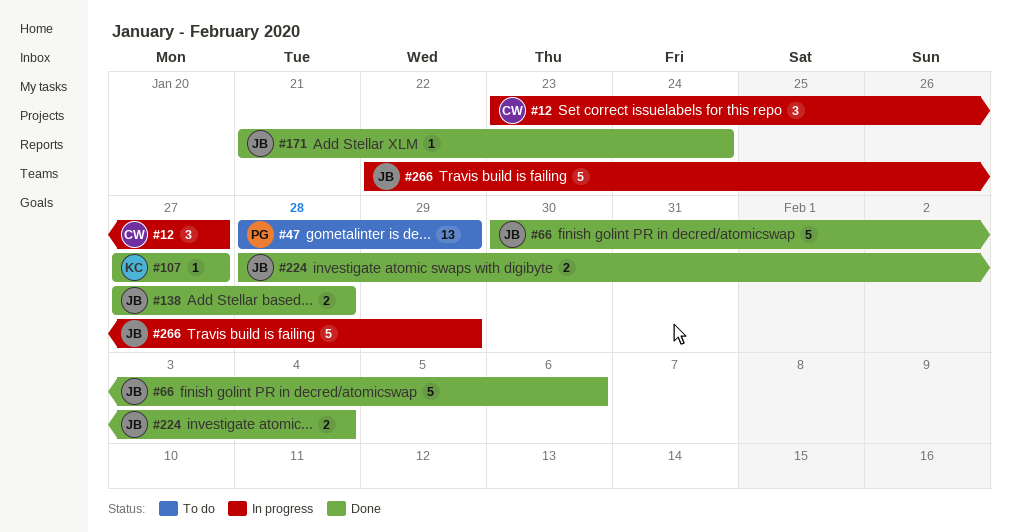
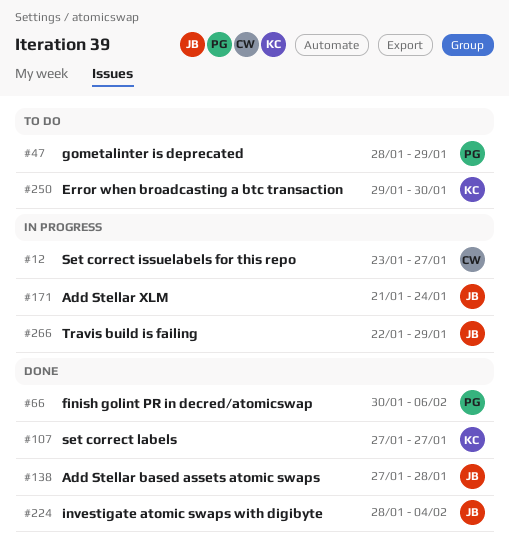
#66, owner: JB -> PG
#171, status: Done -> In progress
#250: none -> present

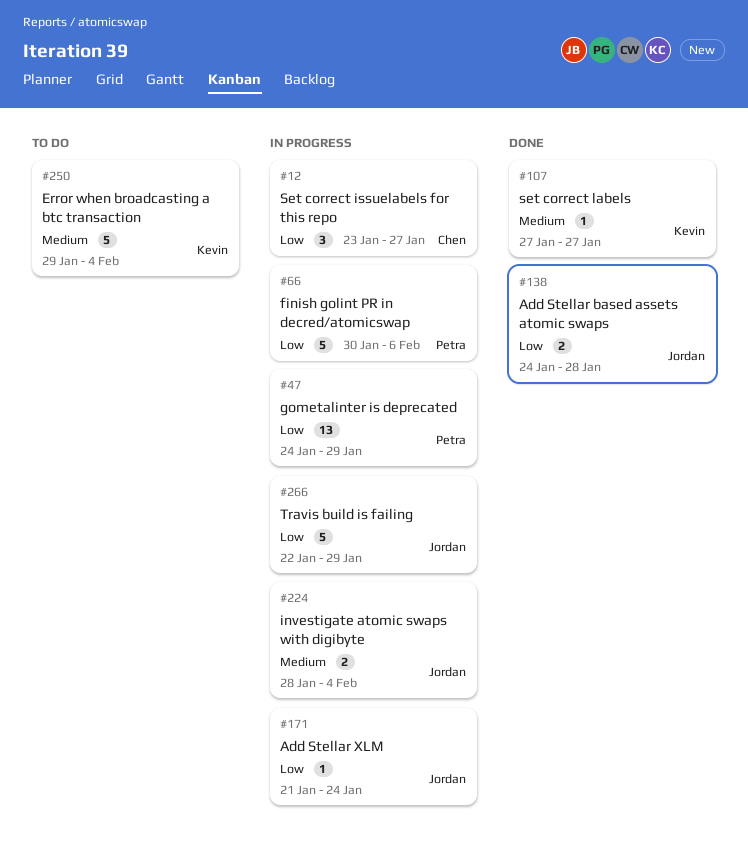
#47, status: To do -> In progress
#47, start: Jan 28 -> Jan 24
#66, status: Done -> In progress
#138, start: Jan 27 -> Jan 24
#224, status: Done -> In progress
#250, due: Jan 30 -> Feb 4

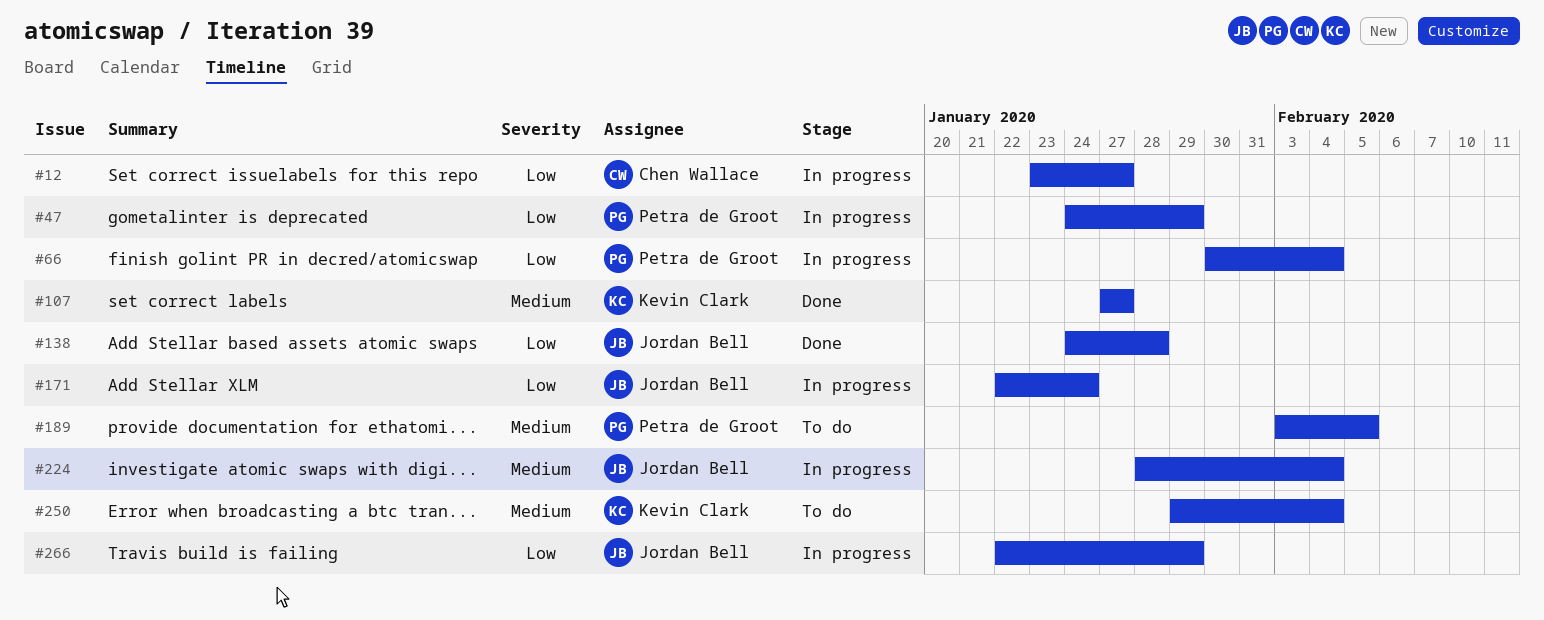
#66, due: Feb 6 -> Feb 4
#171, start: Jan 21 -> Jan 22
#189: none -> present

